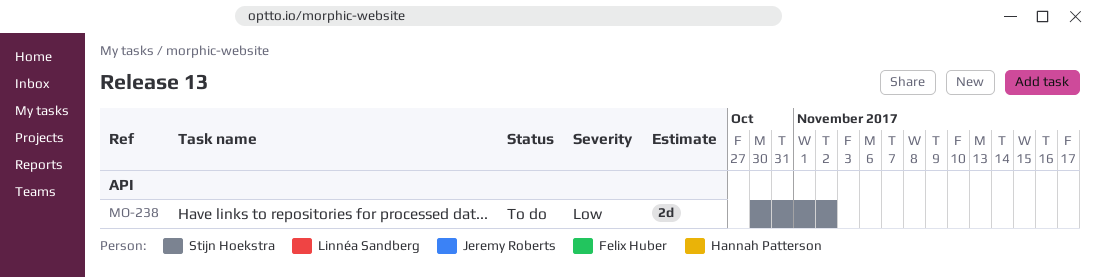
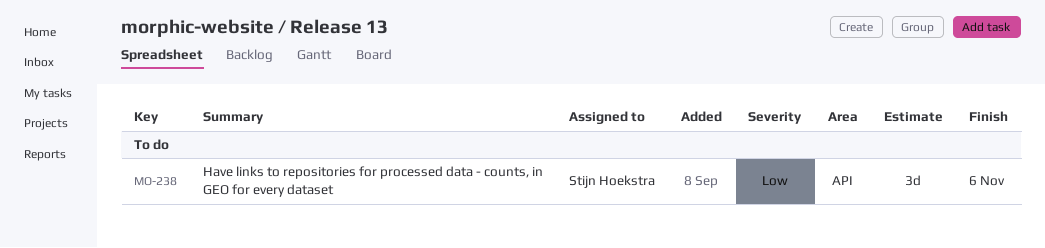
MO-238, estimate: 2d -> 3d
MO-238, due: Nov 2 -> Nov 6

